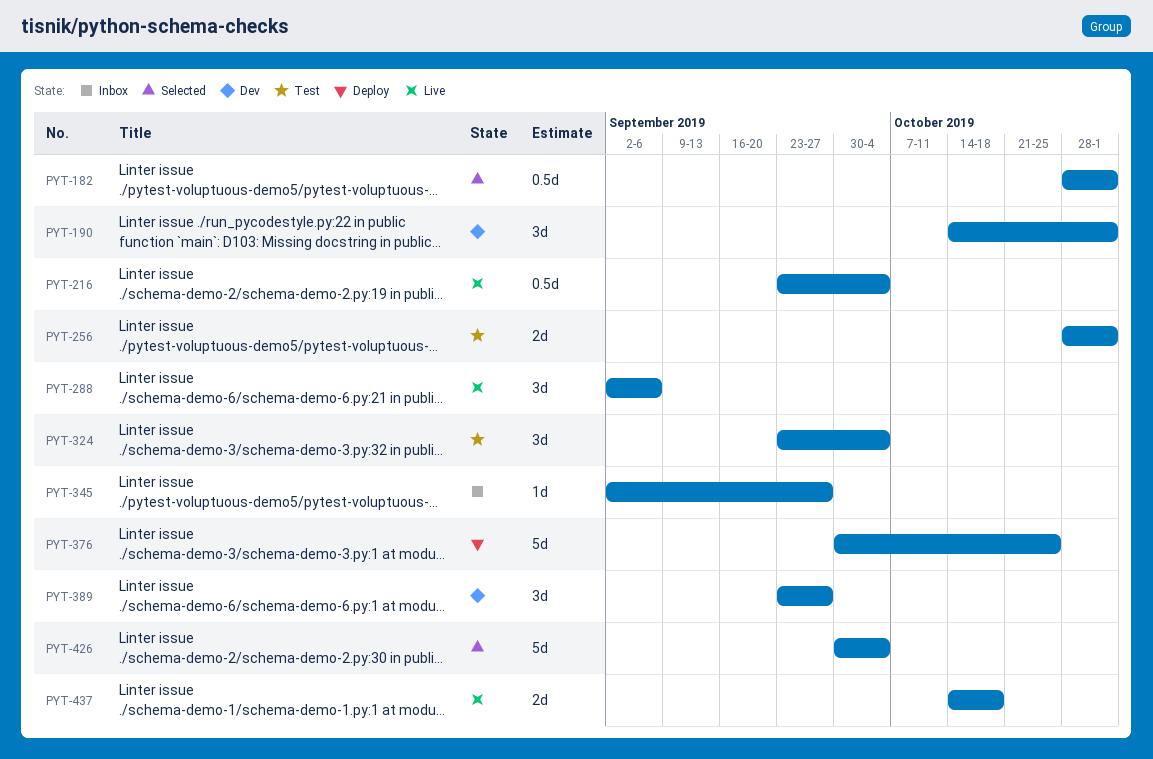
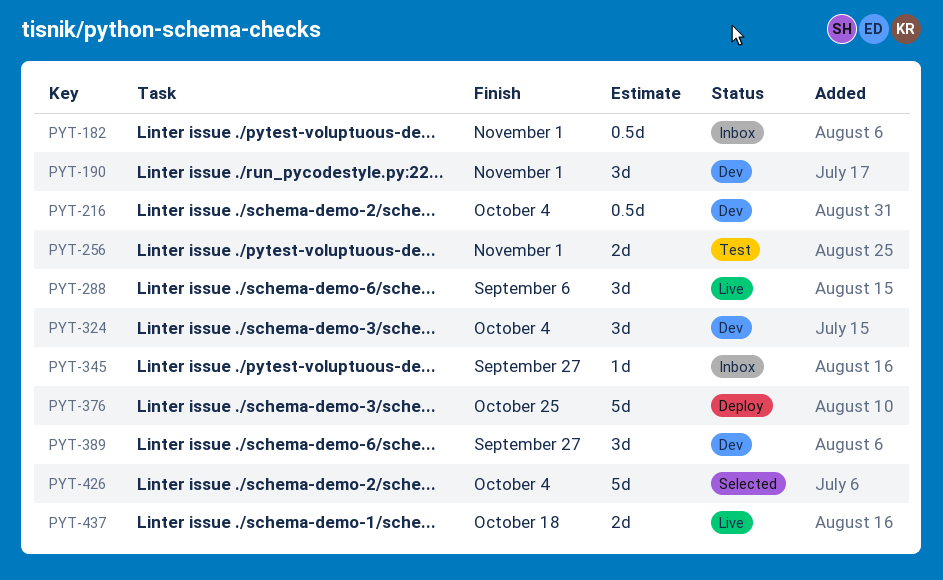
PYT-182, status: Selected -> Inbox
PYT-216, status: Live -> Dev
PYT-324, status: Test -> Dev

